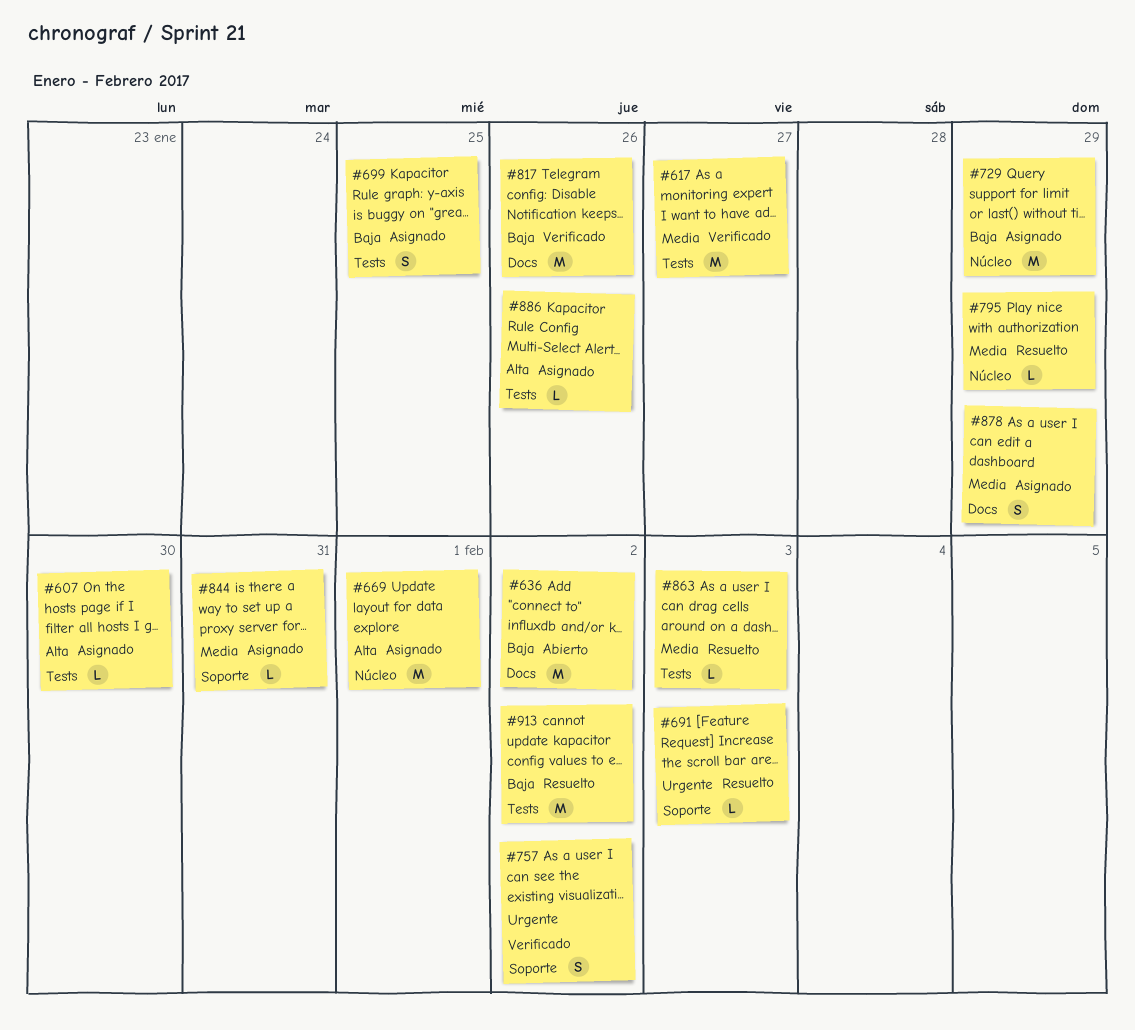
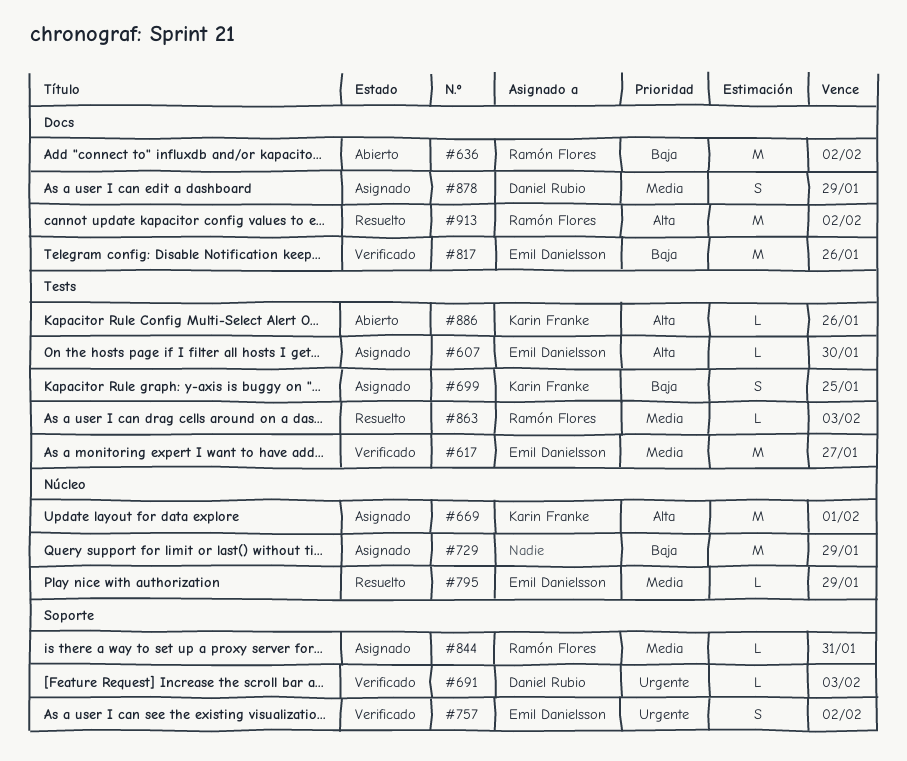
#691, status: Resuelto -> Verificado
#886, status: Asignado -> Abierto
#913, priority: Baja -> Alta
#913, label: Tests -> Docs

